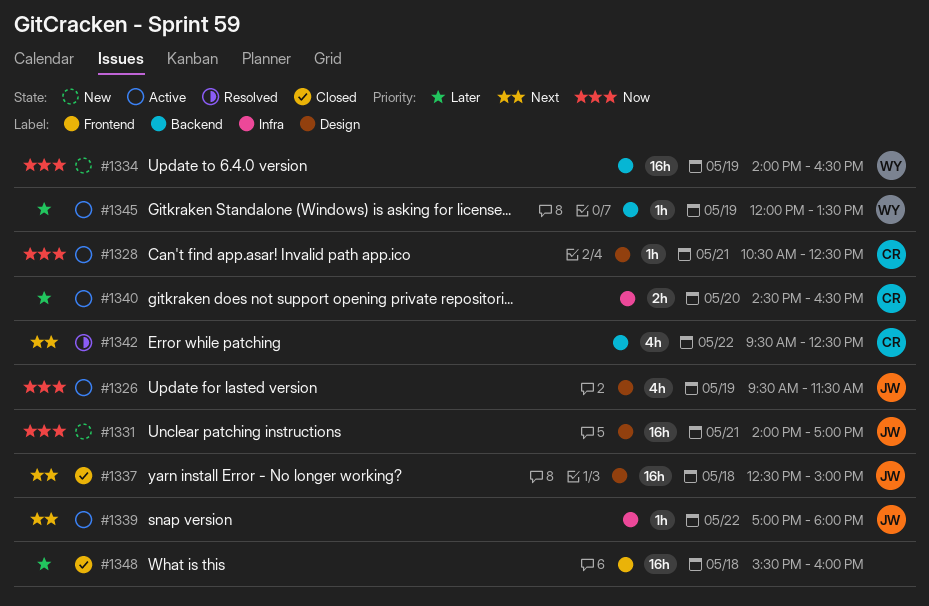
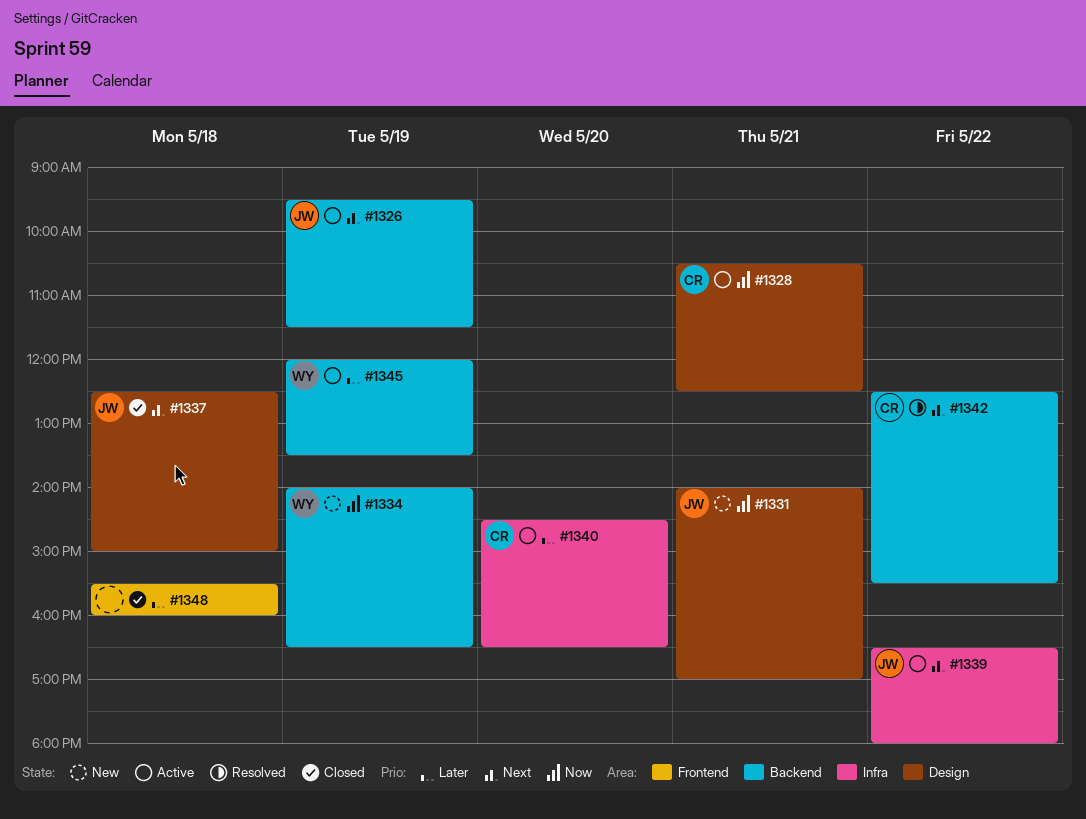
#1326, priority: Now -> Next
#1326, label: Design -> Backend
#1339, begins: 17:00 -> 16:30
#1342, begins: 09:30 -> 12:30
#1342, ends: 12:30 -> 15:30

